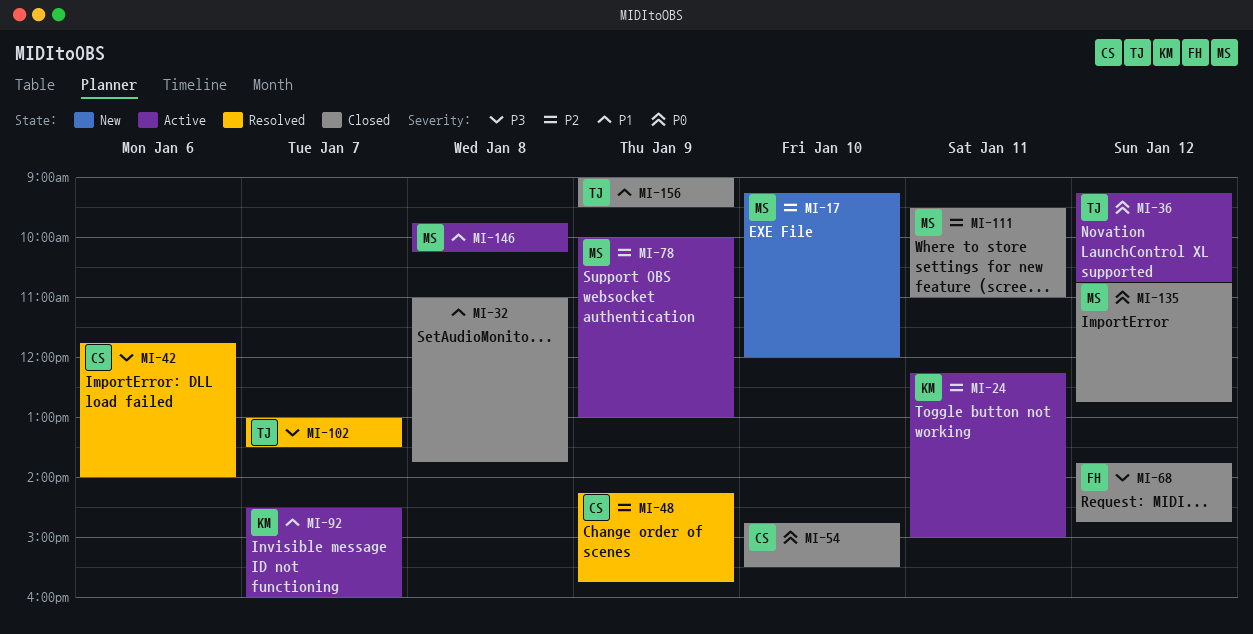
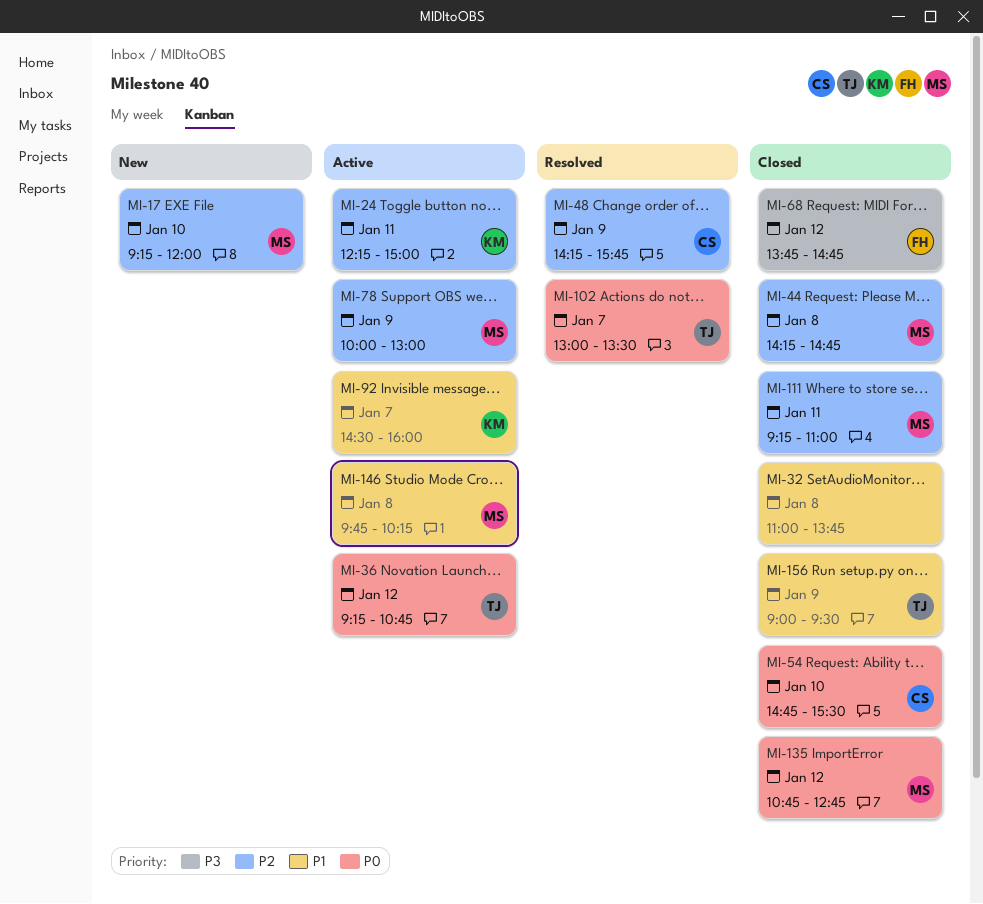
MI-42: present -> none
MI-44: none -> present
MI-102, priority: P3 -> P0
MI-111, begins: 09:30 -> 09:15

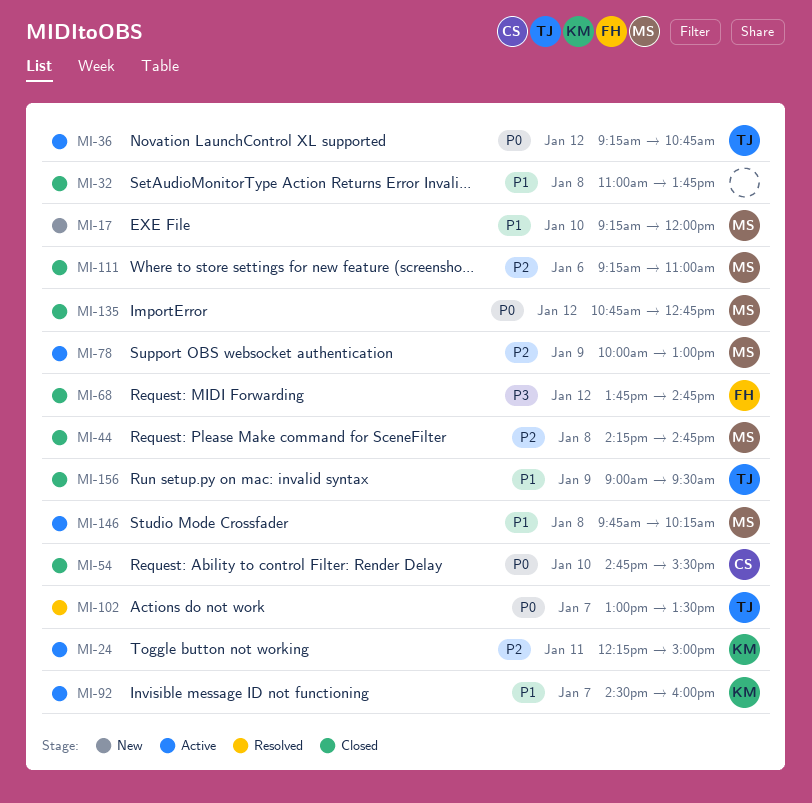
MI-17, priority: P2 -> P1
MI-48: present -> none
MI-111, day: Jan 11 -> Jan 6

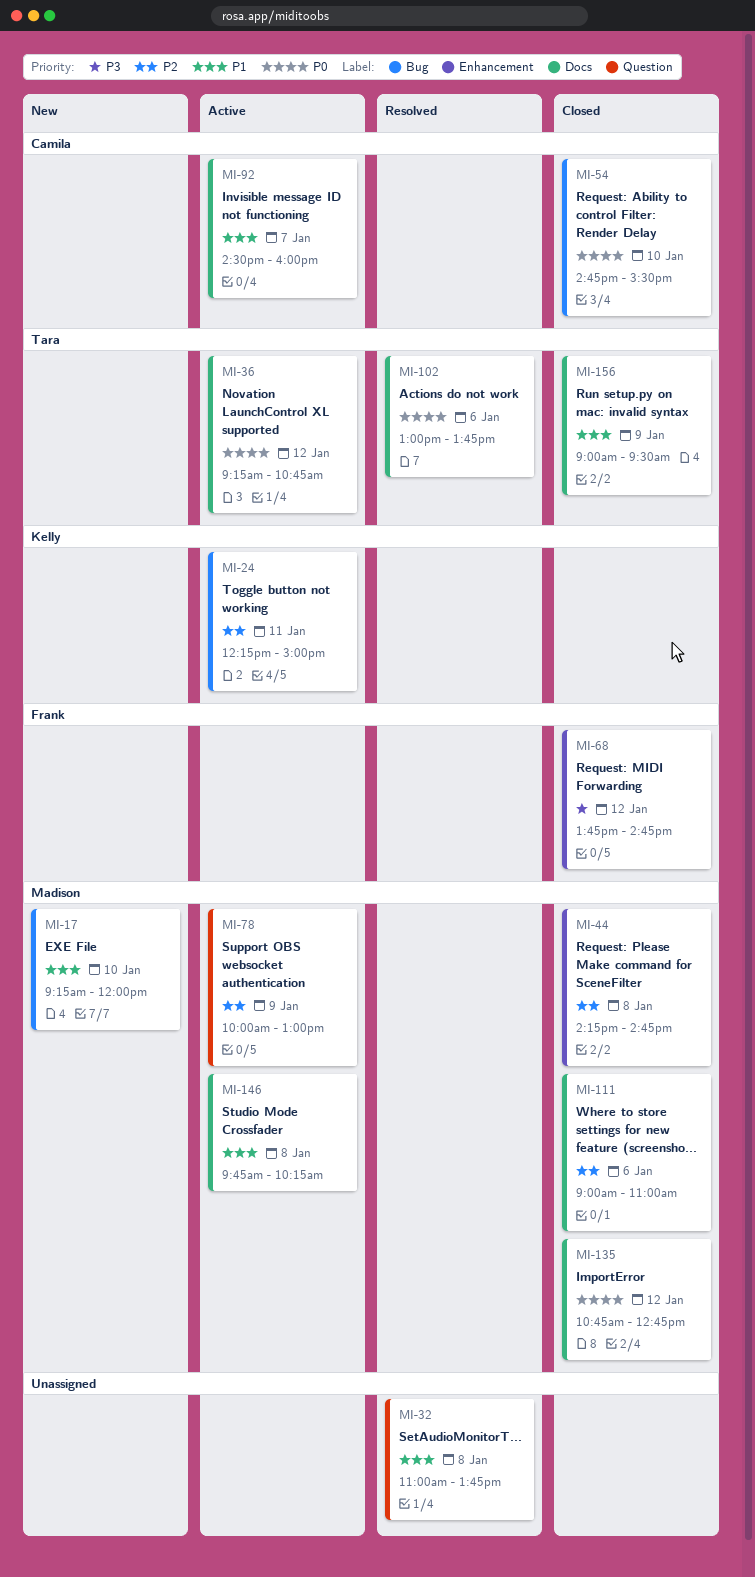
MI-32, status: Closed -> Resolved
MI-92, owner: Kelly -> Camila
MI-102, day: Jan 7 -> Jan 6
MI-102, ends: 13:30 -> 13:45
MI-111, begins: 09:15 -> 09:00

